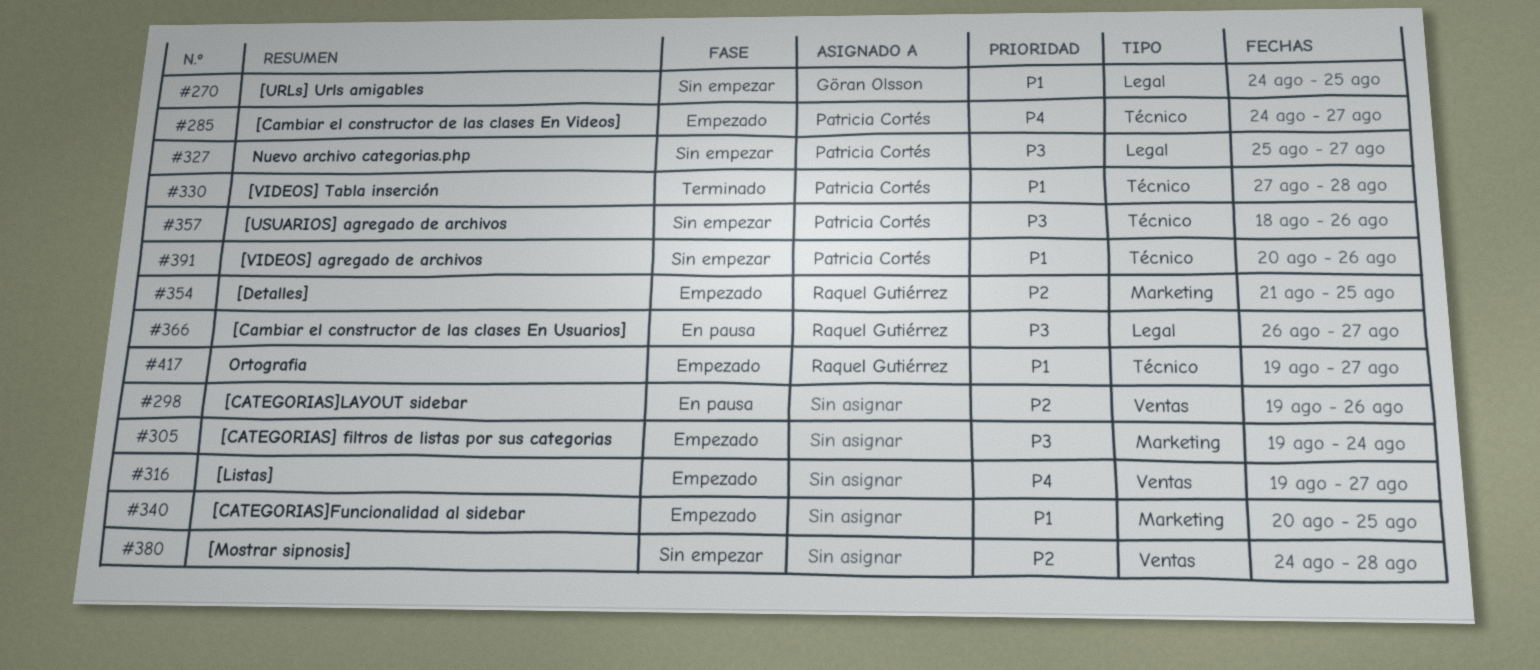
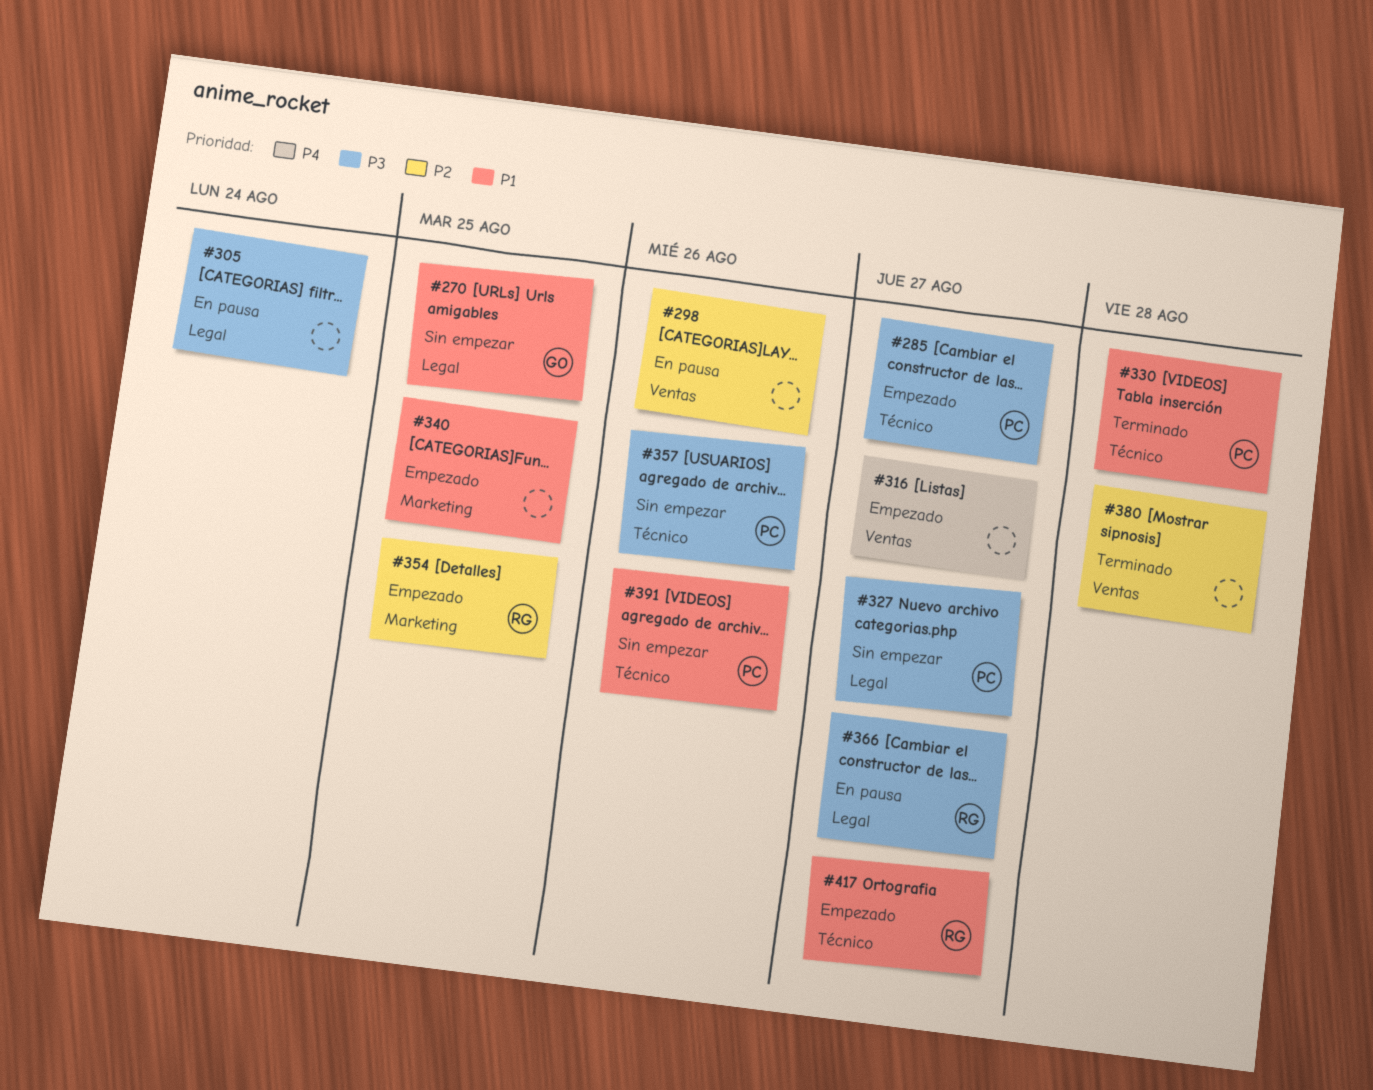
#285, priority: P4 -> P3
#305, status: Empezado -> En pausa
#305, label: Marketing -> Legal
#380, status: Sin empezar -> Terminado

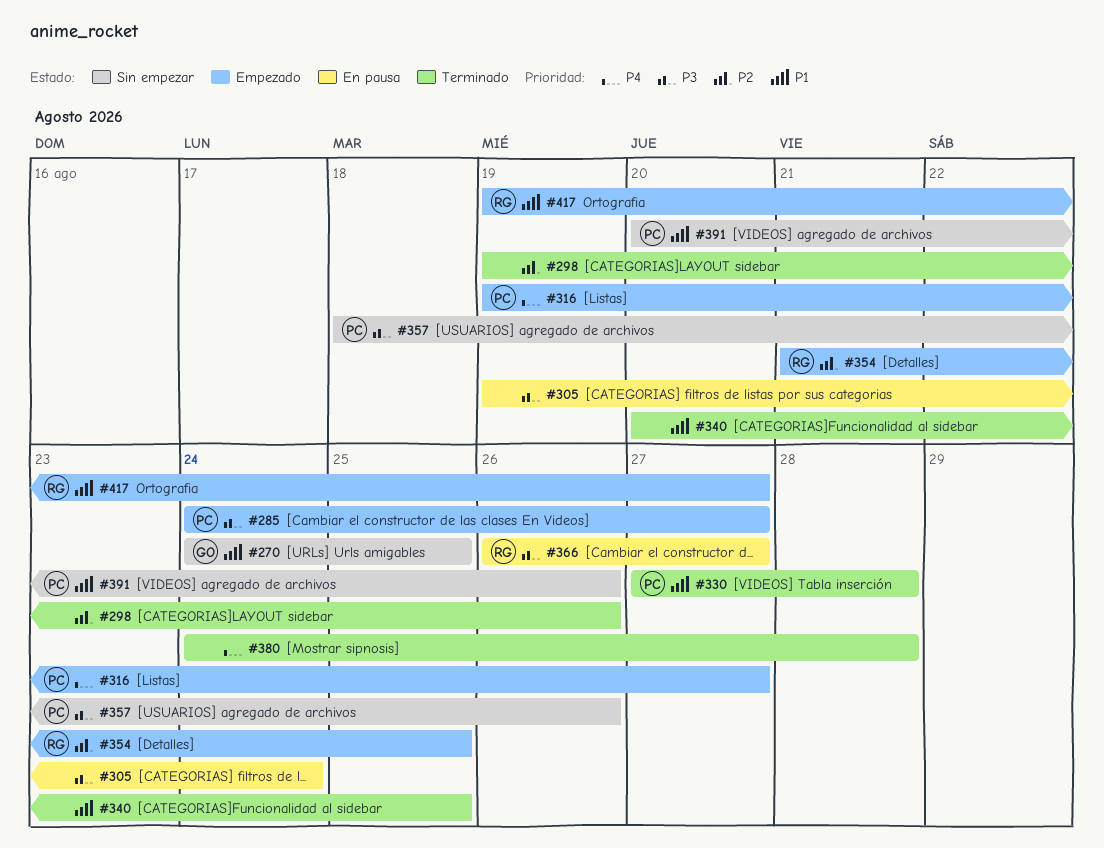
#298, status: En pausa -> Terminado
#316, owner: none -> PC
#327: present -> none
#340, status: Empezado -> Terminado
#380, priority: P2 -> P4

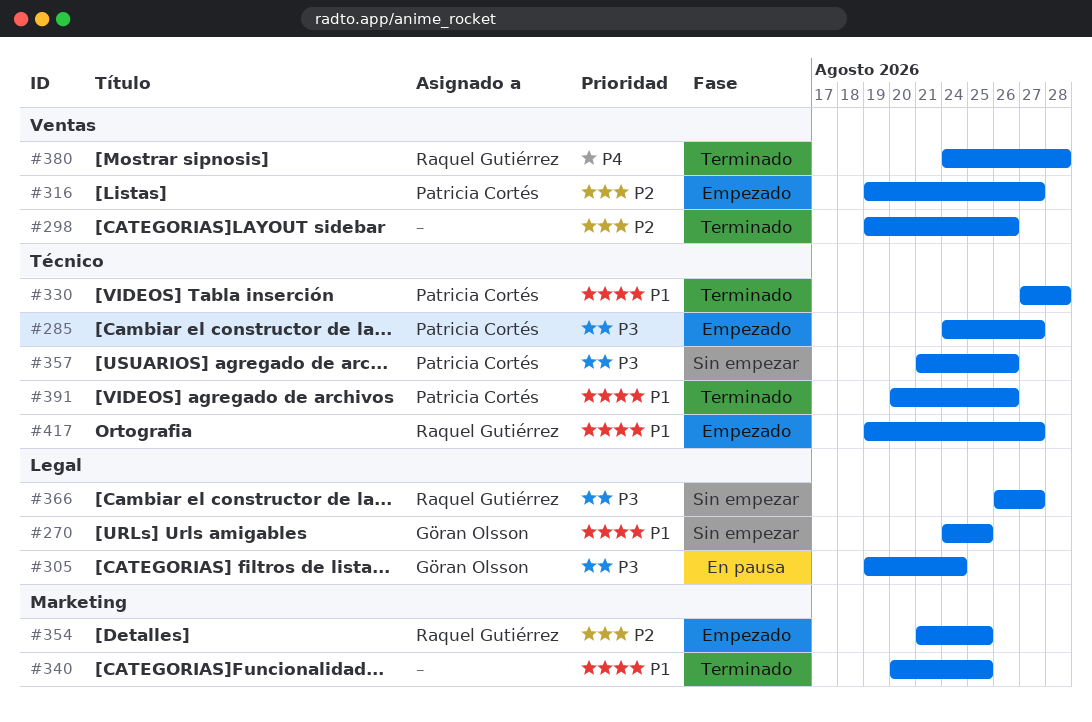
#305, owner: none -> Göran Olsson
#316, priority: P4 -> P2
#357, start: Aug 18 -> Aug 21
#366, status: En pausa -> Sin empezar
#380, owner: none -> Raquel Gutiérrez
#391, status: Sin empezar -> Terminado

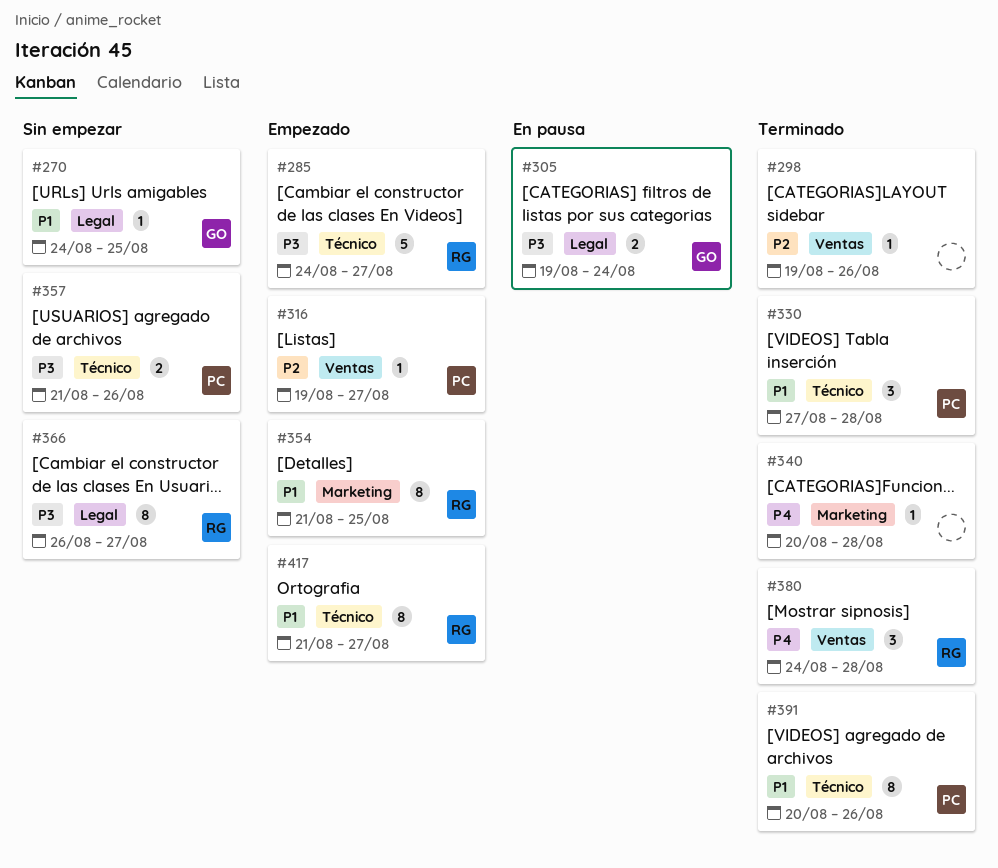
#285, owner: Patricia Cortés -> Raquel Gutiérrez
#340, priority: P1 -> P4
#340, due: Aug 25 -> Aug 28
#354, priority: P2 -> P1
#417, start: Aug 19 -> Aug 21

